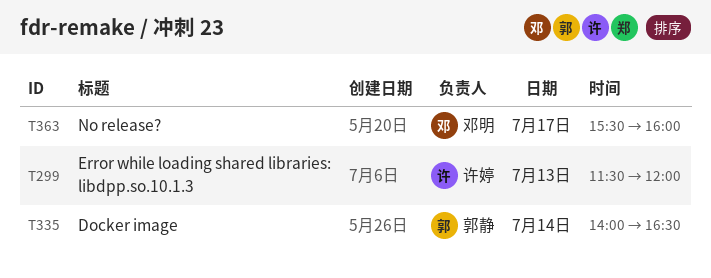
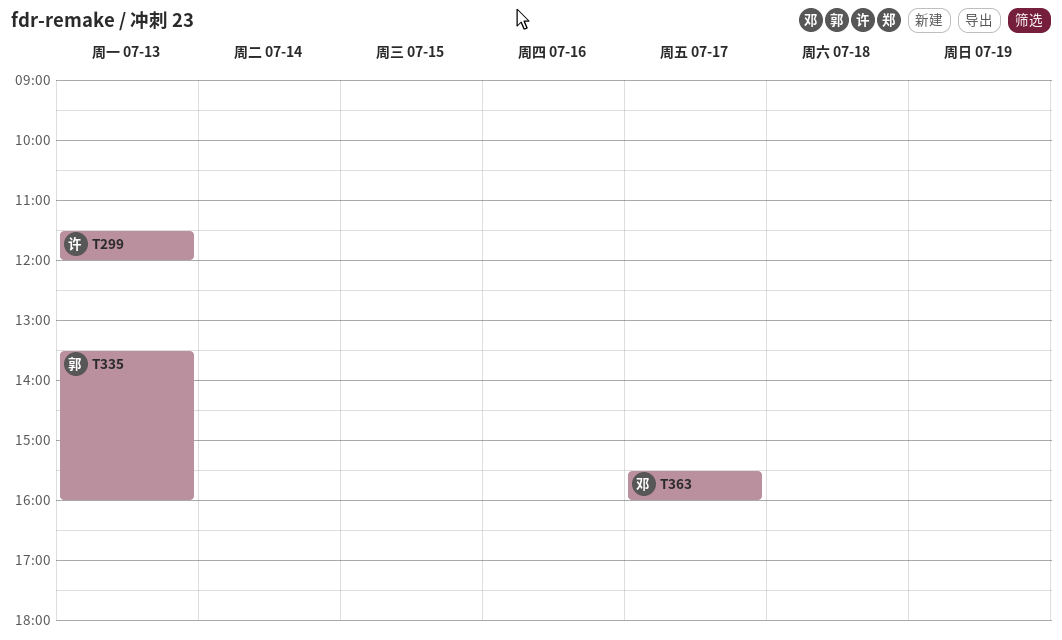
T335, day: Jul 14 -> Jul 13
T335, begins: 14:00 -> 13:30
T335, ends: 16:30 -> 16:00

